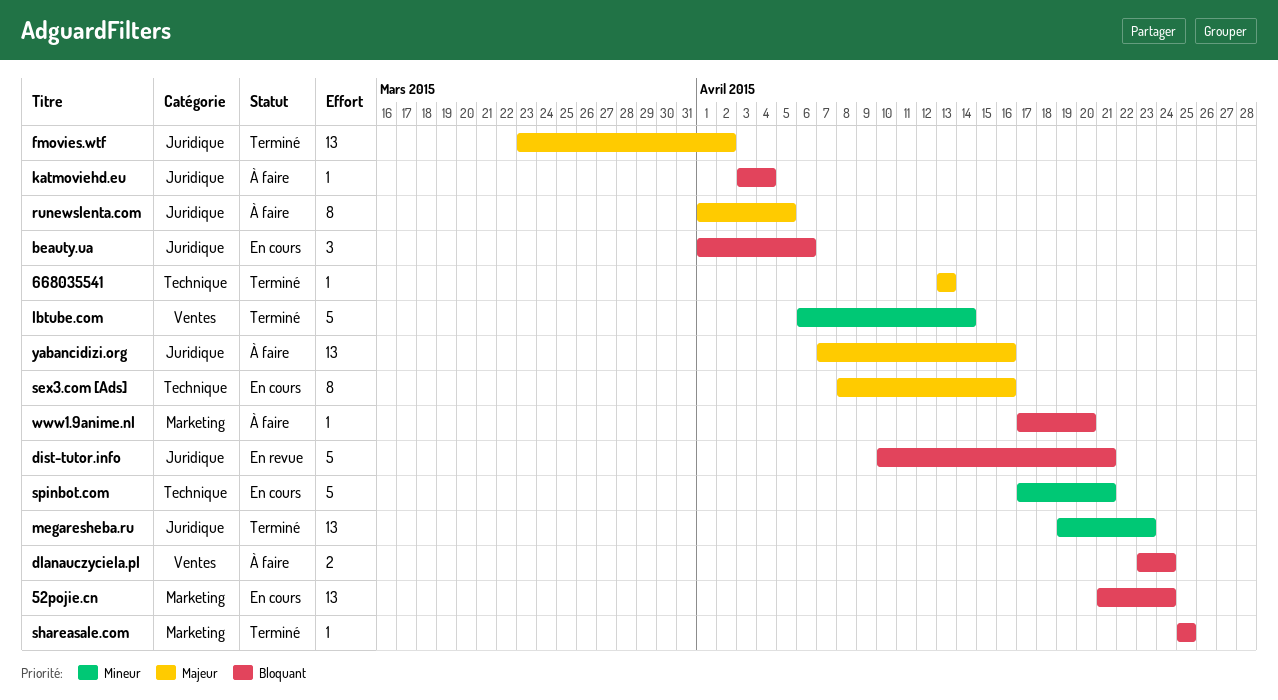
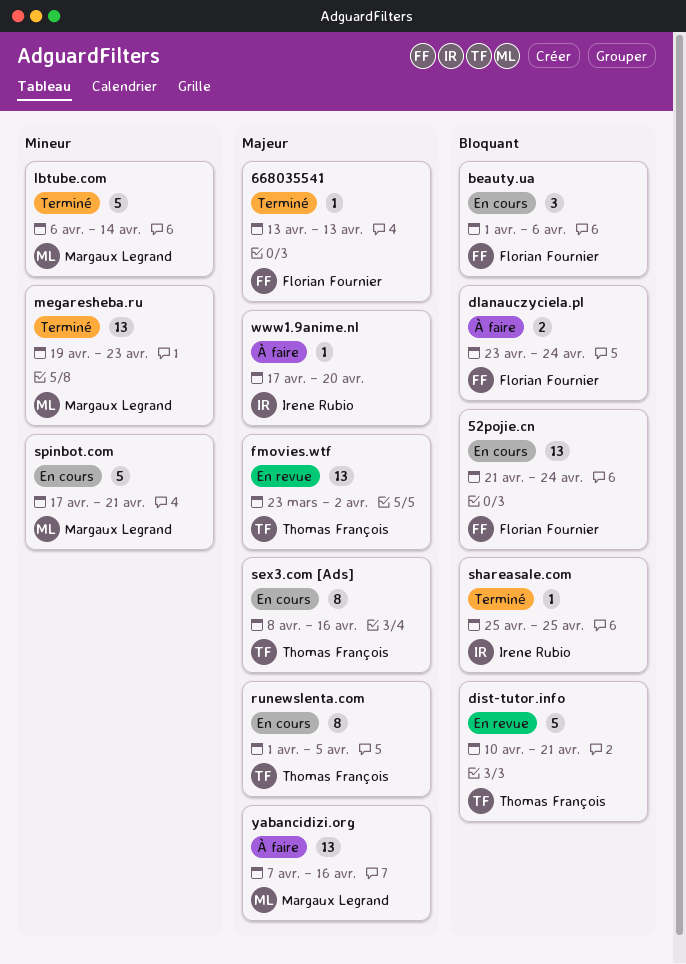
fmovies.wtf, status: Terminé -> En revue
katmoviehd.eu: present -> none
runewslenta.com, status: À faire -> En cours
www1.9anime.nl, priority: Bloquant -> Majeur

